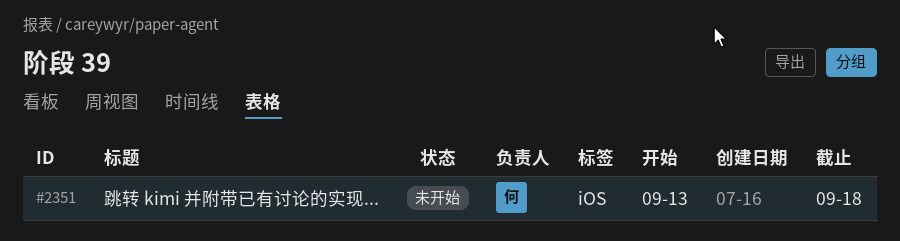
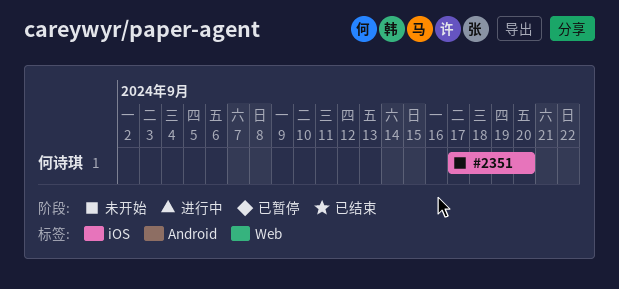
#2351, start: Sep 13 -> Sep 17
#2351, due: Sep 18 -> Sep 20

